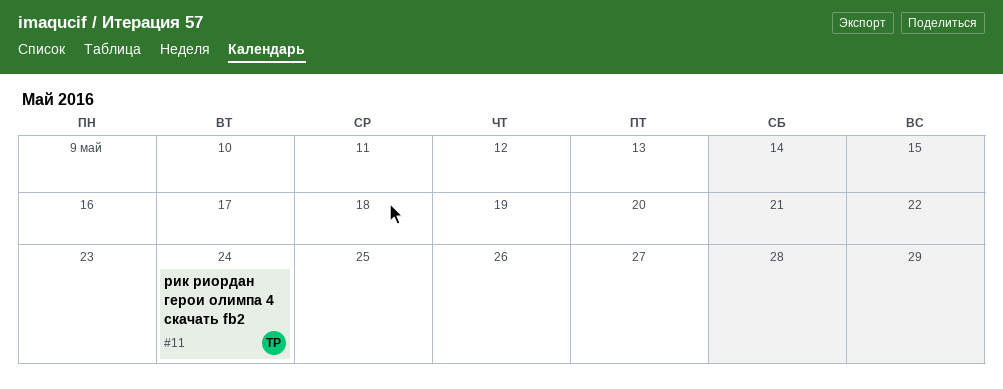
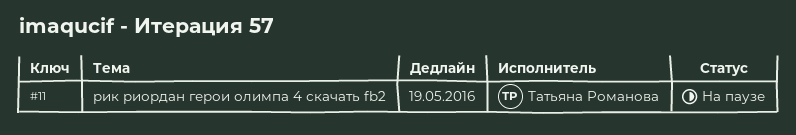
#11, due: May 24 -> May 19

